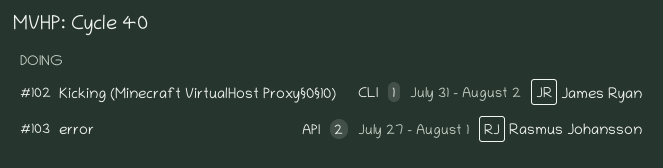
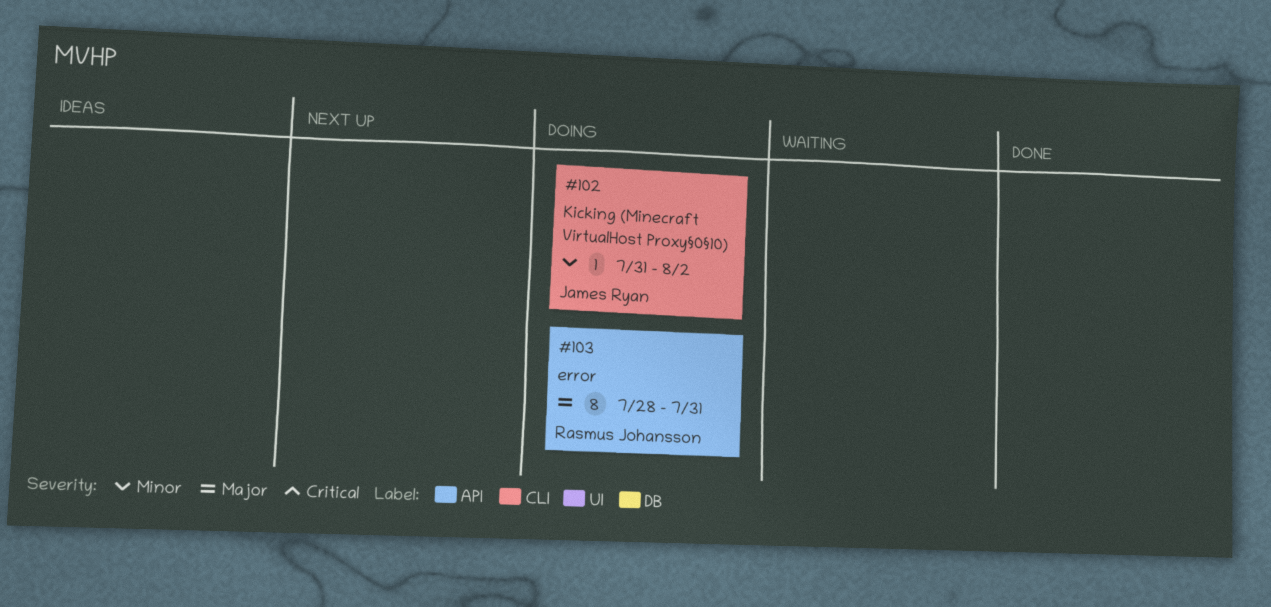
#103, estimate: 2 -> 8
#103, start: Jul 27 -> Jul 28
#103, due: Aug 1 -> Jul 31

